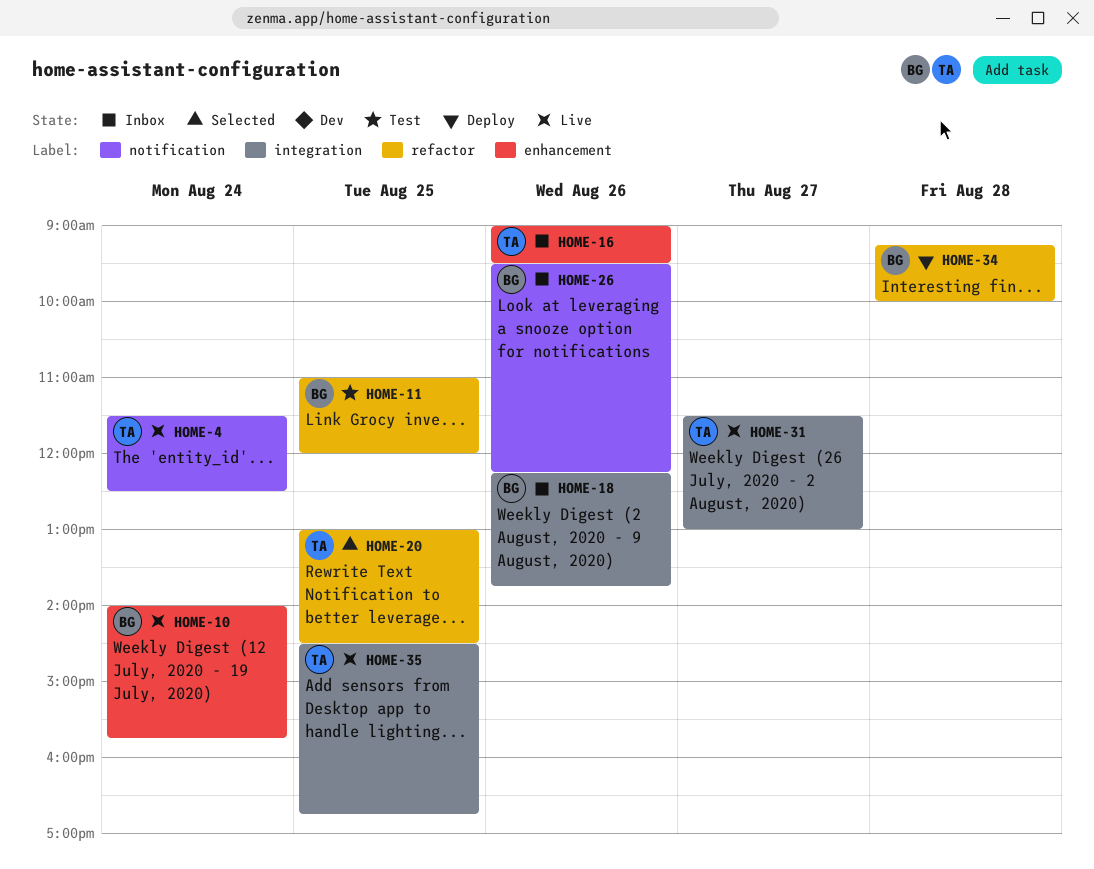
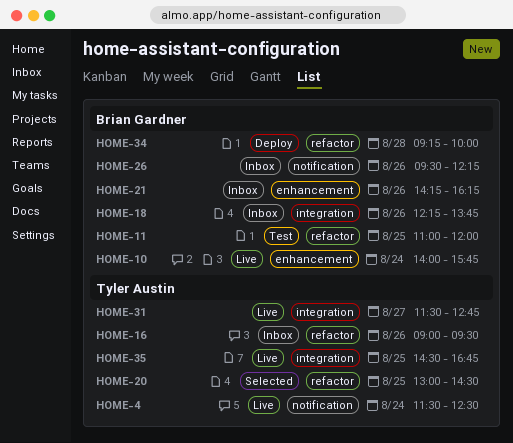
HOME-16, label: enhancement -> refactor
HOME-21: none -> present
HOME-31, ends: 13:00 -> 12:45

